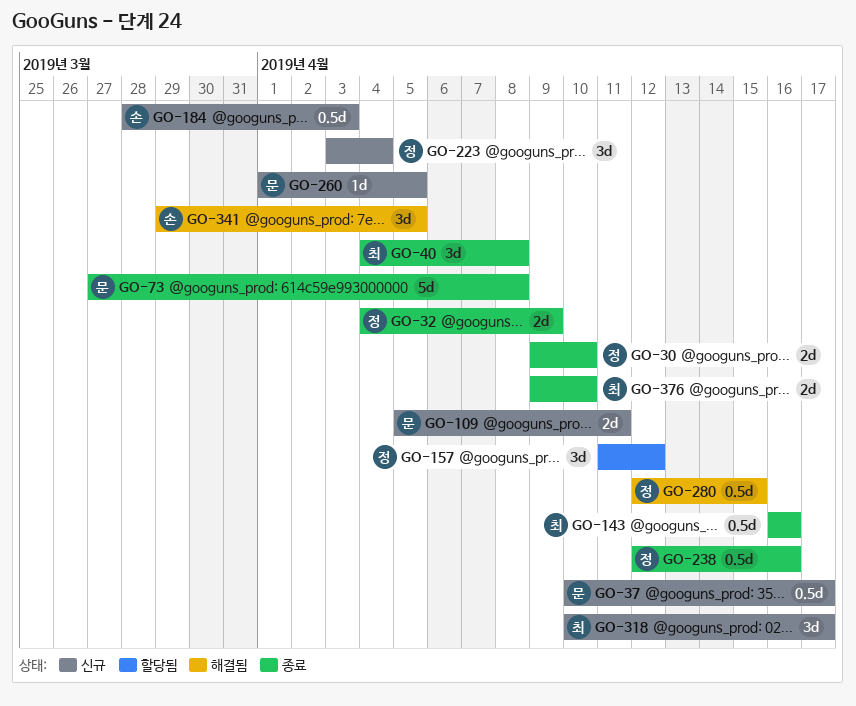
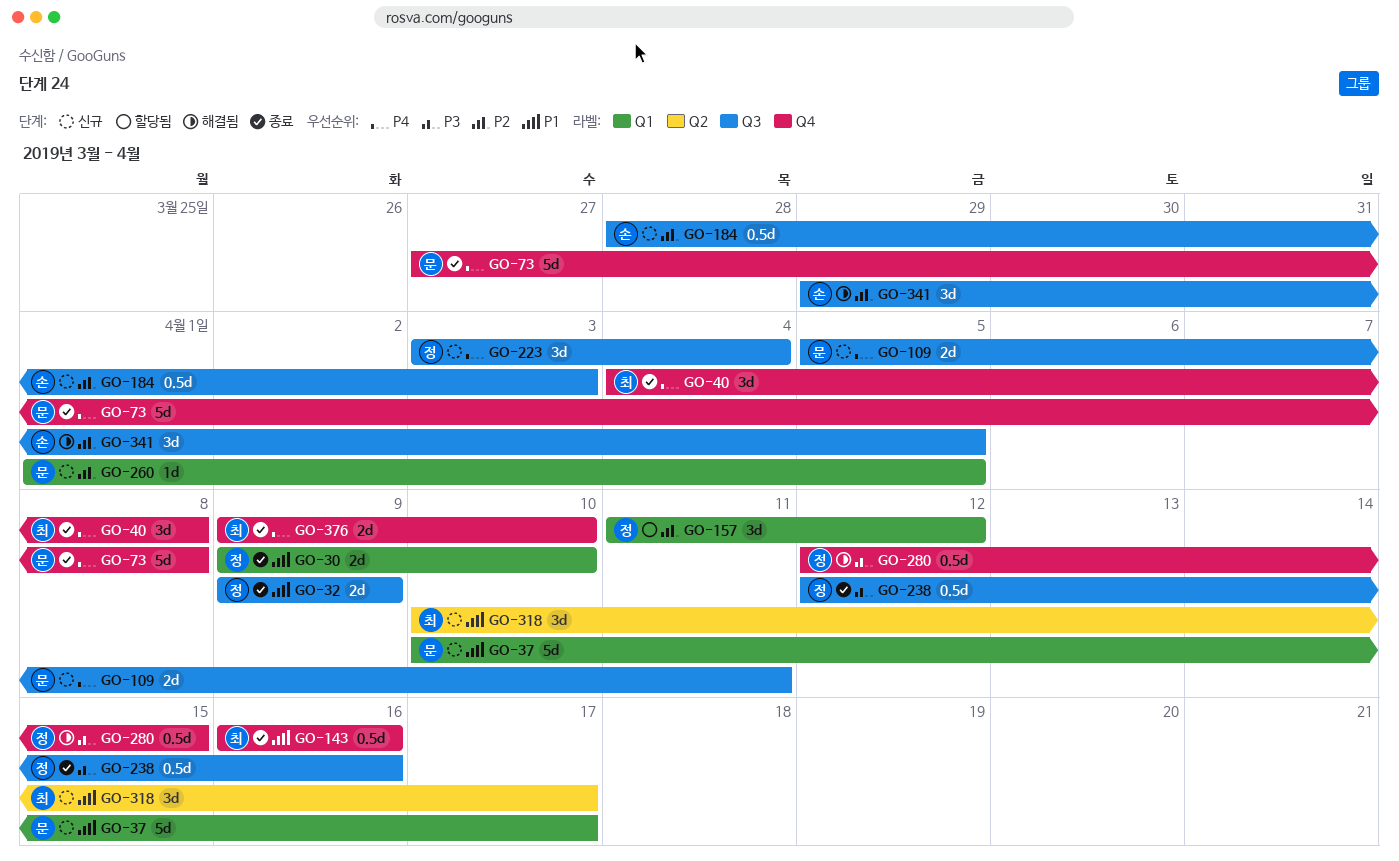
GO-32, start: Apr 4 -> Apr 9
GO-37, estimate: 0.5d -> 5d

